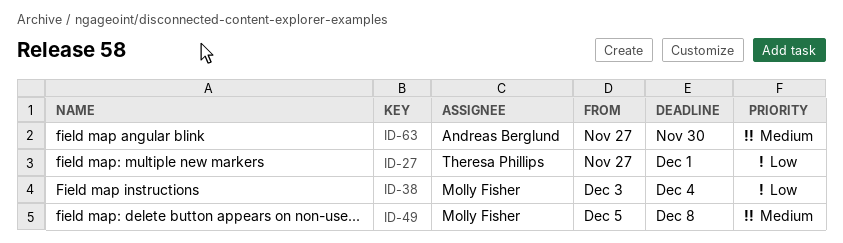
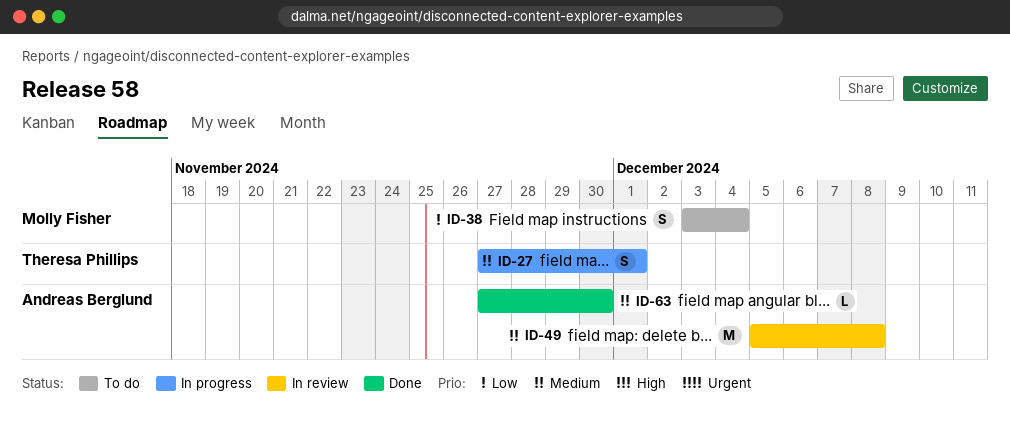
ID-27, priority: Low -> Medium
ID-49, owner: Molly Fisher -> Andreas Berglund

